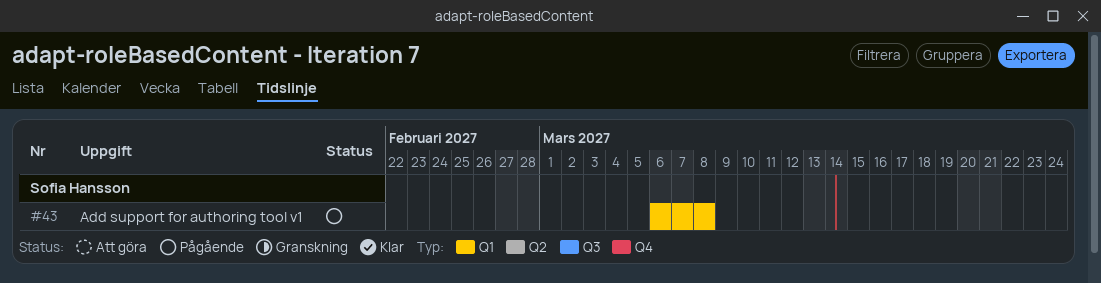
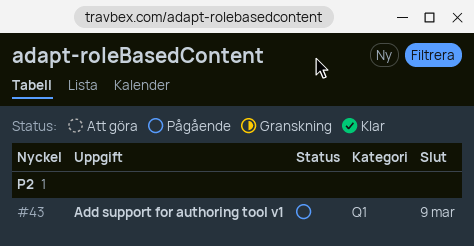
#43, due: Mar 8 -> Mar 9

